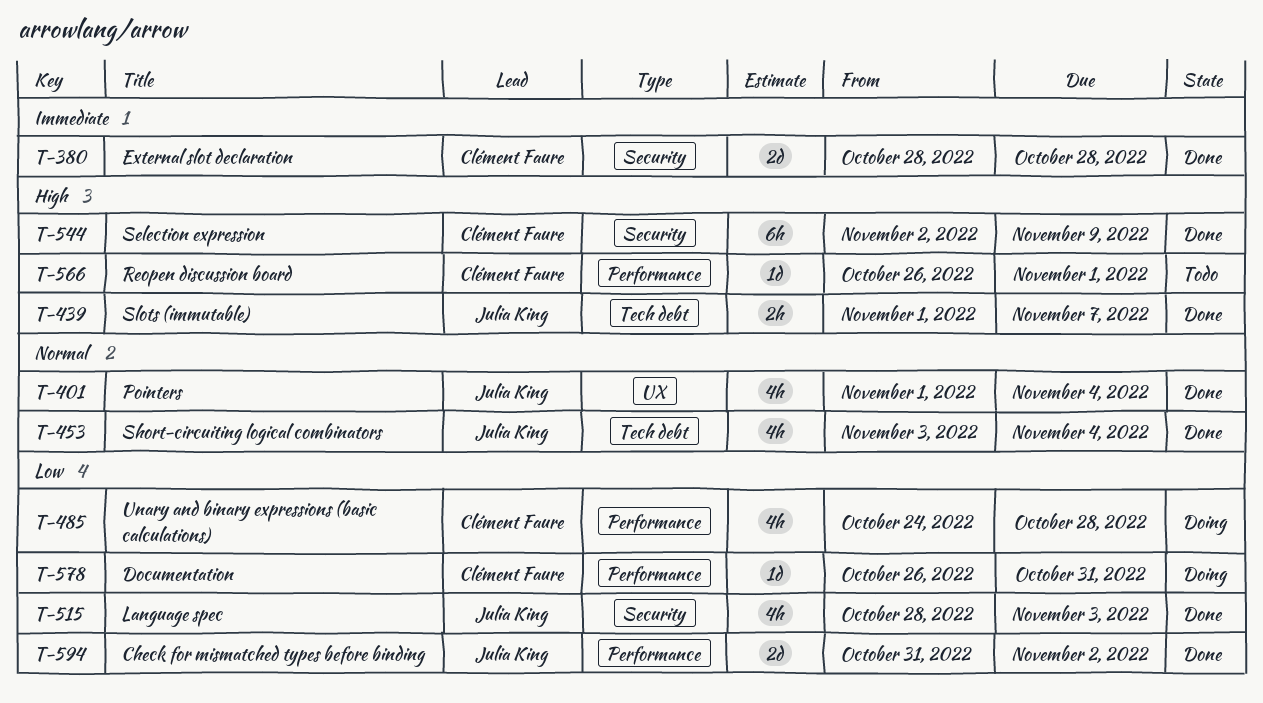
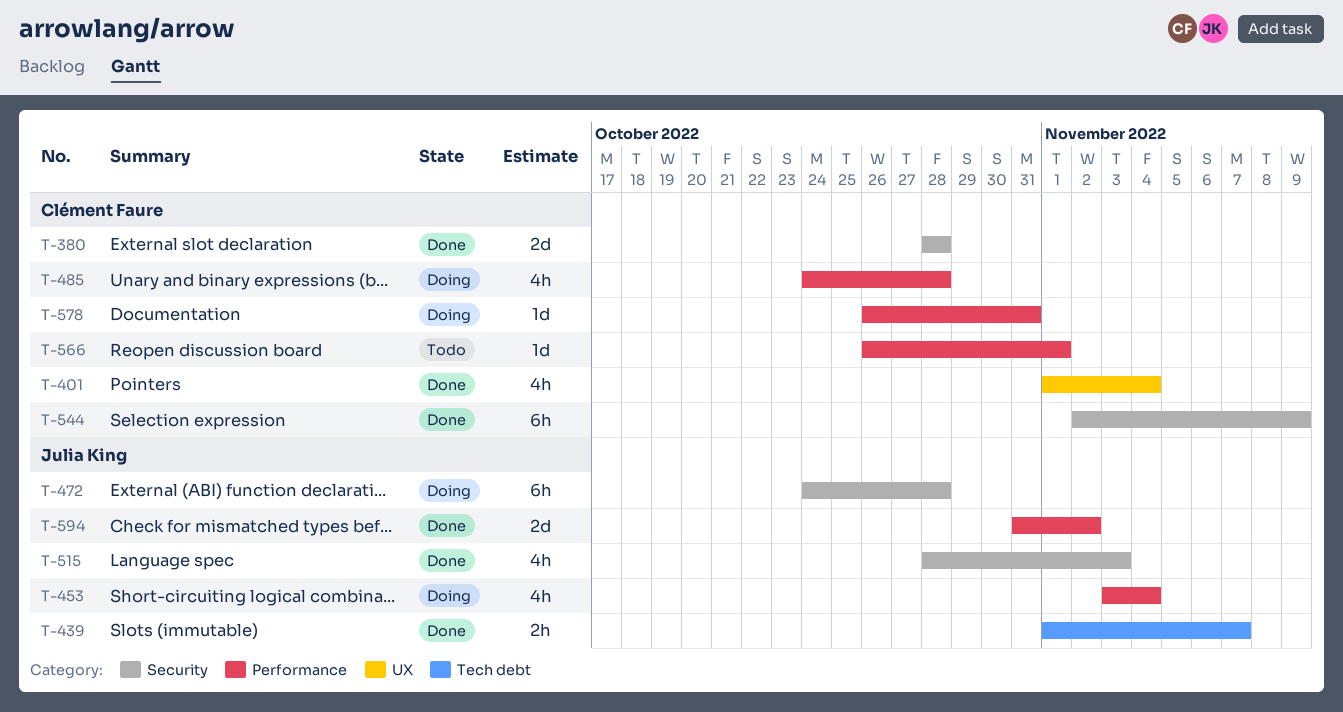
T-401, owner: Julia King -> Clément Faure
T-453, status: Done -> Doing
T-453, label: Tech debt -> Performance
T-472: none -> present

